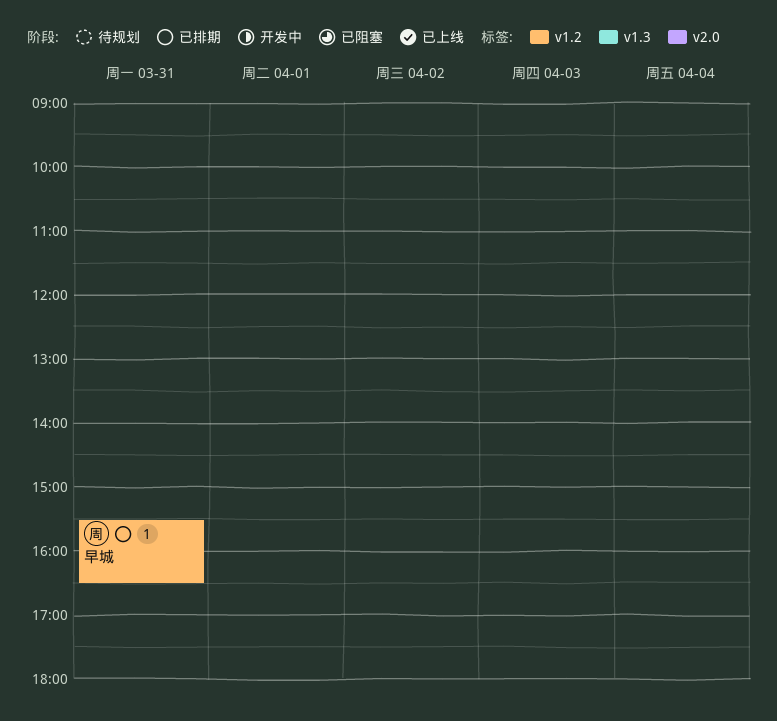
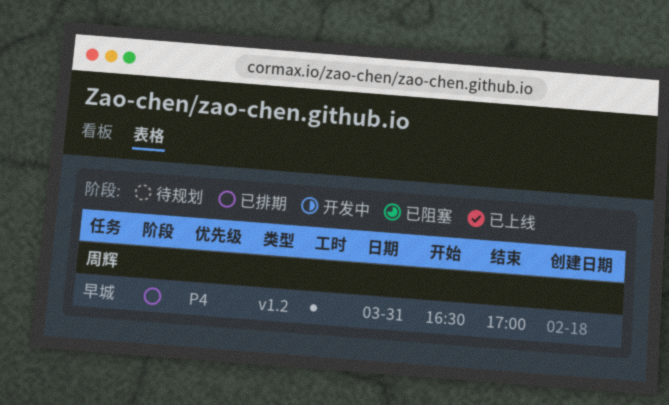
早城, begins: 15:30 -> 16:30
早城, ends: 16:30 -> 17:00

